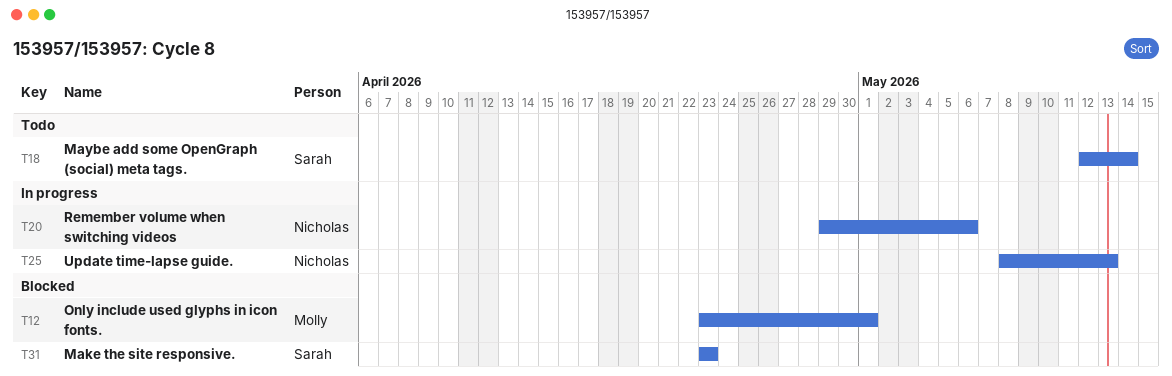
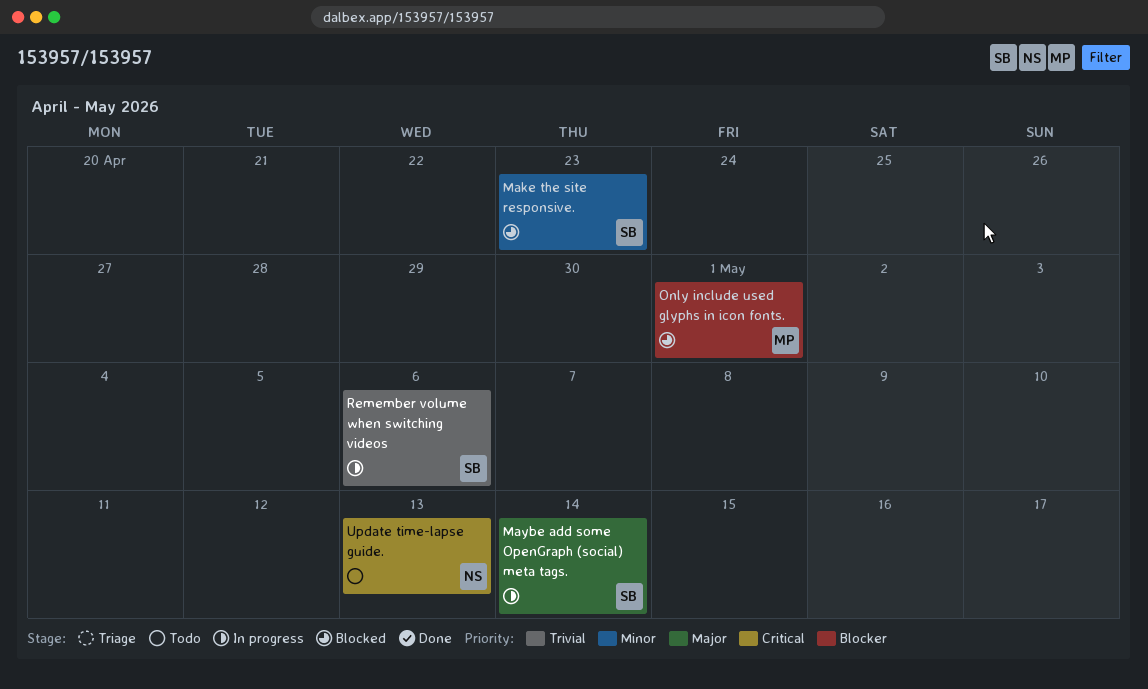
Maybe add some OpenGraph (social) meta tags., status: Todo -> In progress
Remember volume when switching videos, owner: Nicholas -> Sarah
Update time-lapse guide., status: In progress -> Todo

